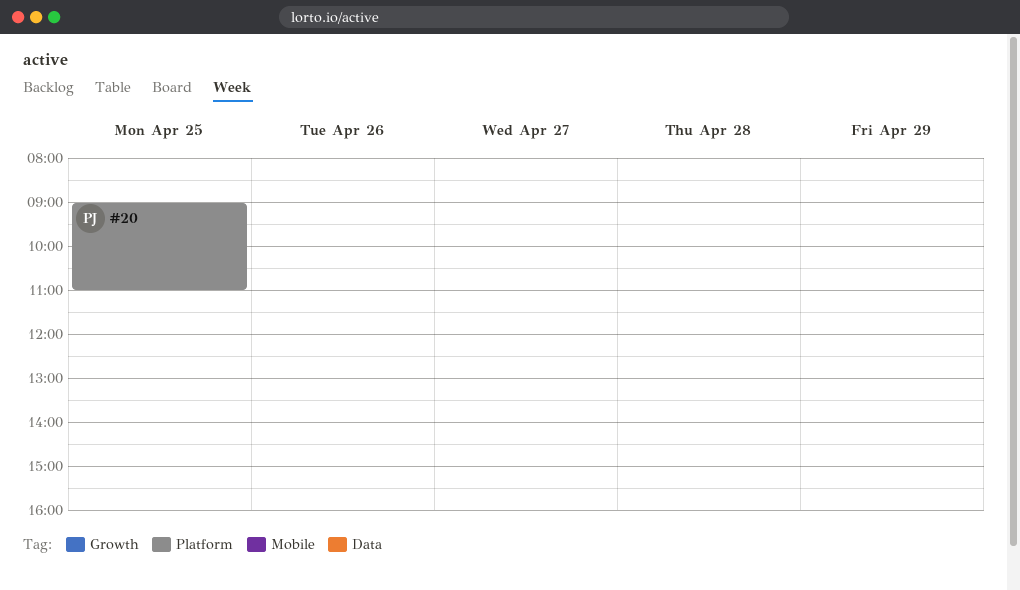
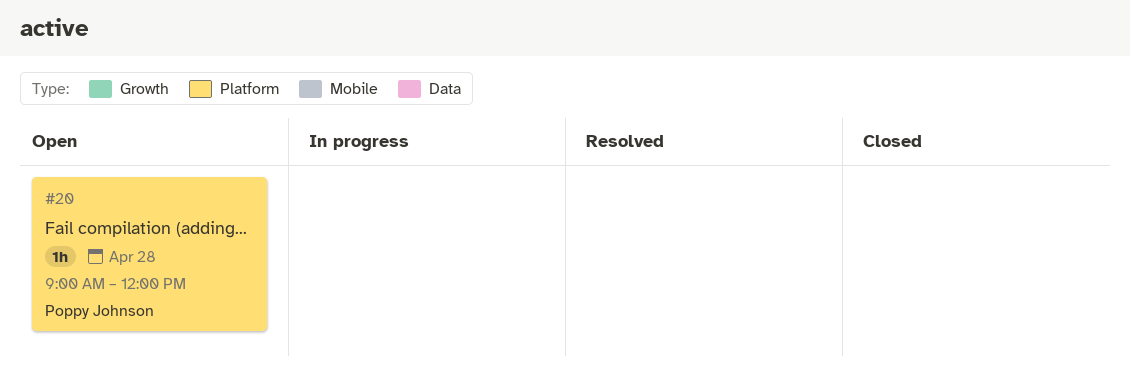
#20, day: Apr 25 -> Apr 28
#20, ends: 11:00 -> 12:00

